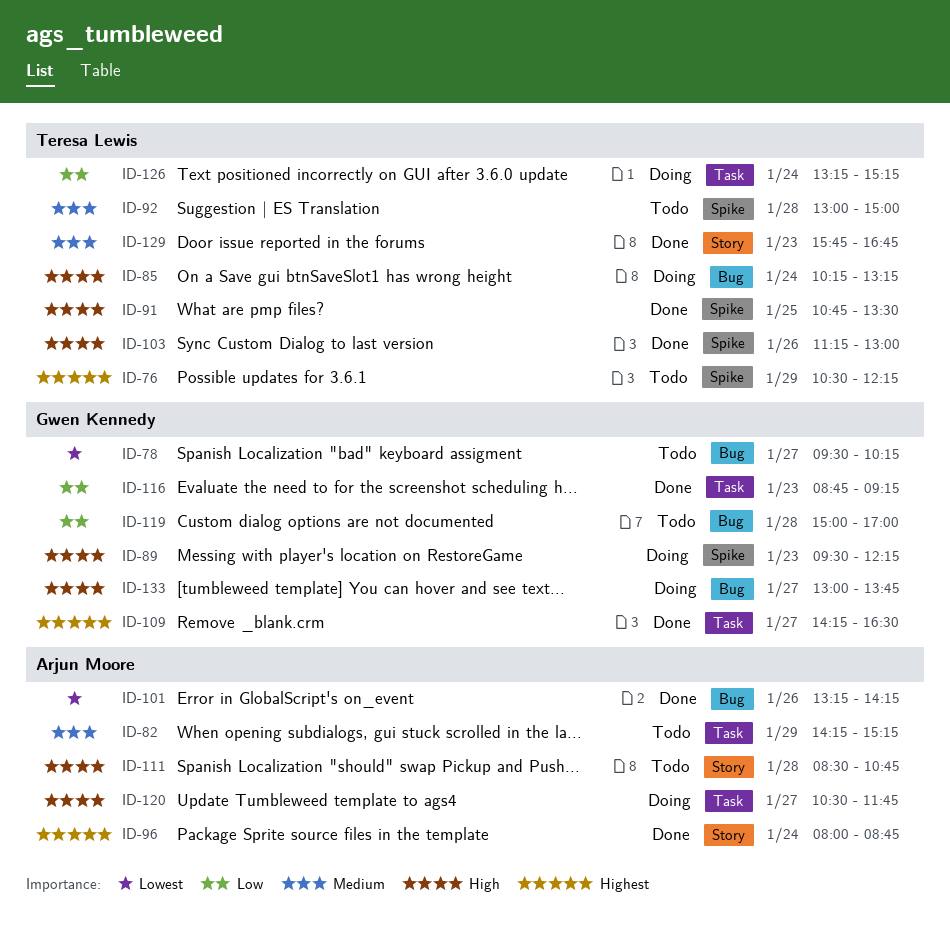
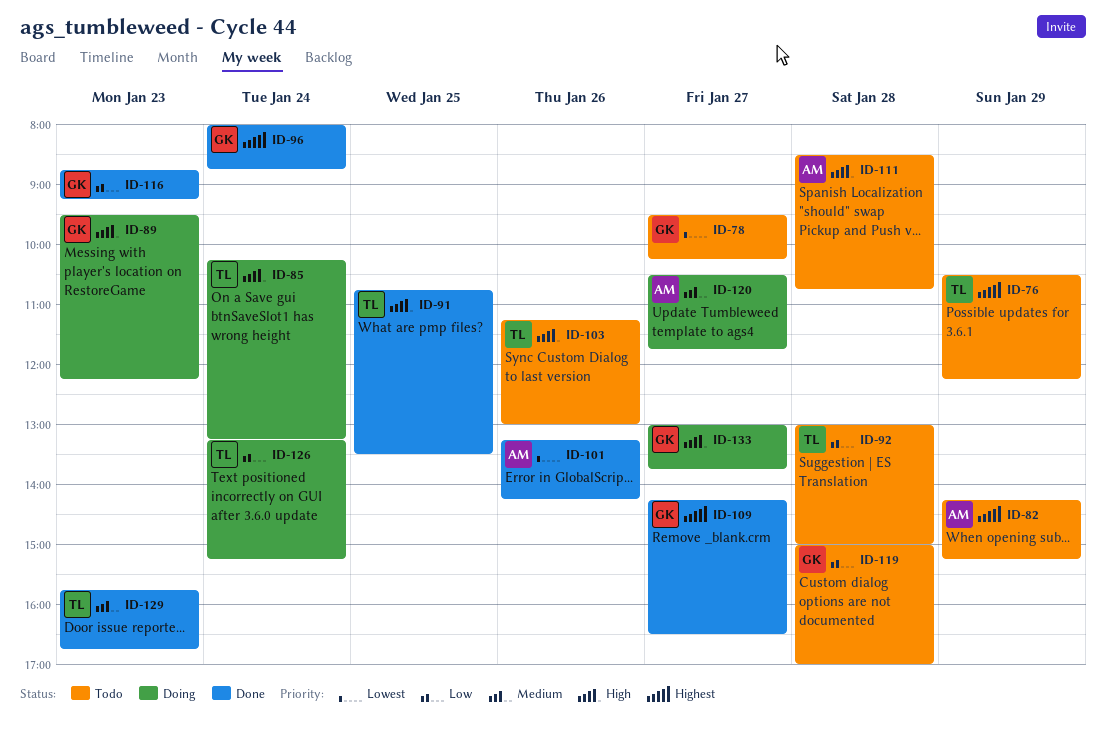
ID-82, priority: Medium -> Highest
ID-92, priority: Medium -> Low
ID-96, owner: Arjun Moore -> Gwen Kennedy
ID-103, status: Done -> Todo
ID-120, priority: High -> Medium

